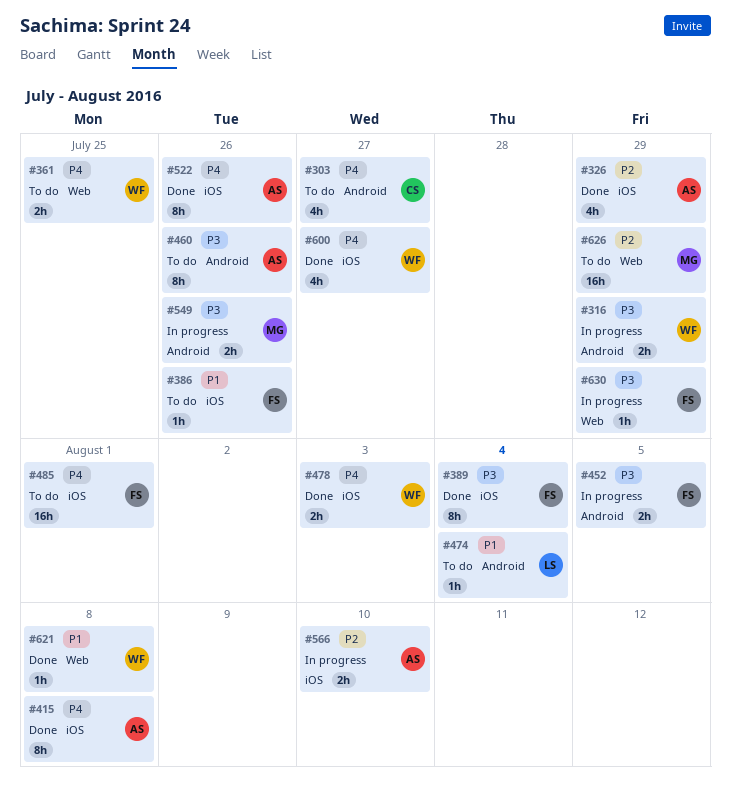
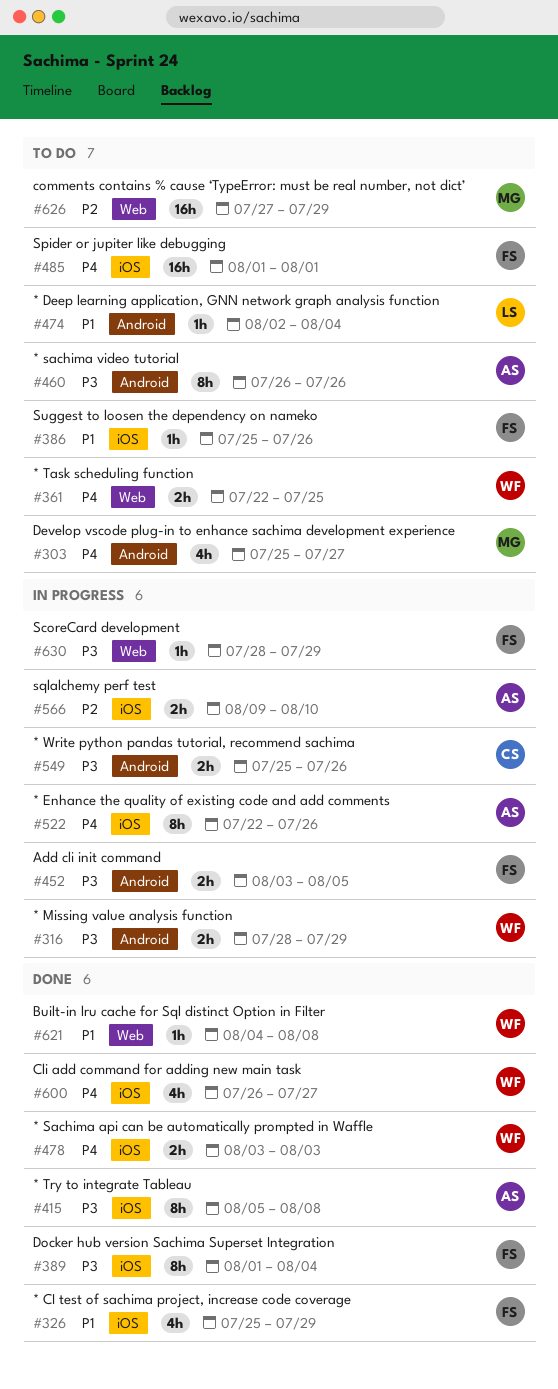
#303, owner: CS -> MG
#326, owner: AS -> FS
#326, priority: P2 -> P1
#415, priority: P4 -> P3
#522, status: Done -> In progress
#549, owner: MG -> CS

